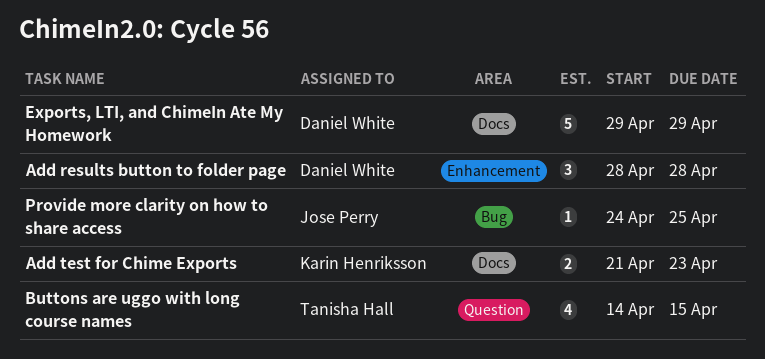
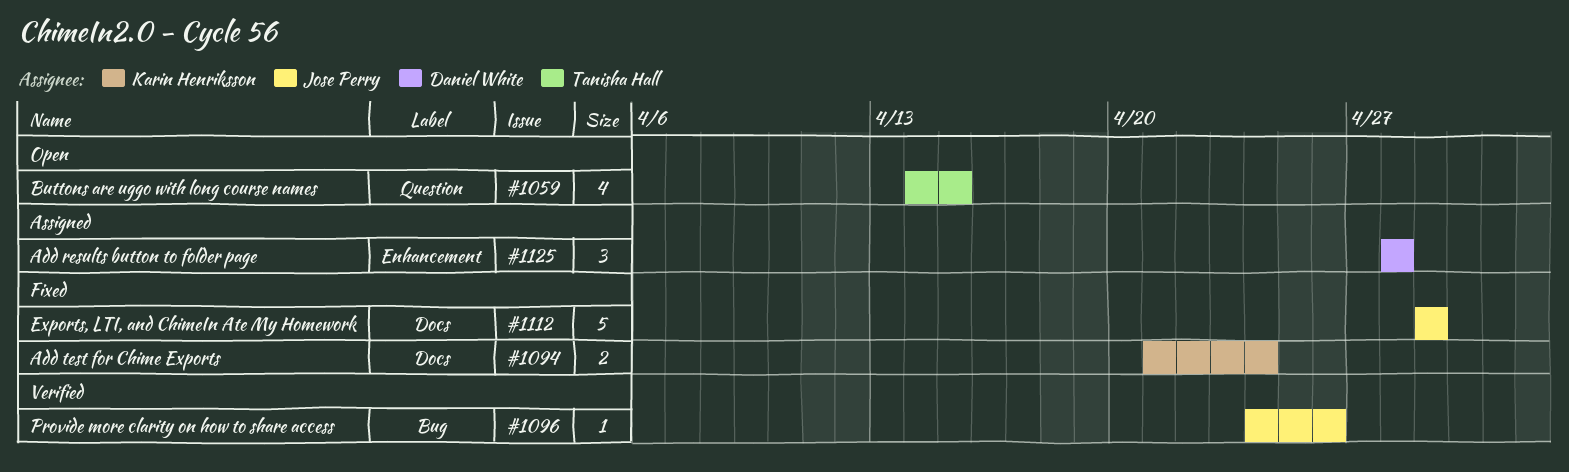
Add test for Chime Exports, due: Apr 23 -> Apr 24
Exports, LTI, and ChimeIn Ate My Homework, owner: Daniel White -> Jose Perry
Provide more clarity on how to share access, due: Apr 25 -> Apr 26

